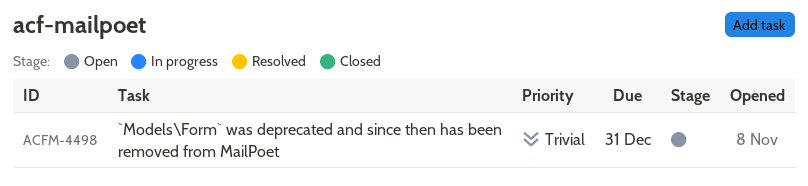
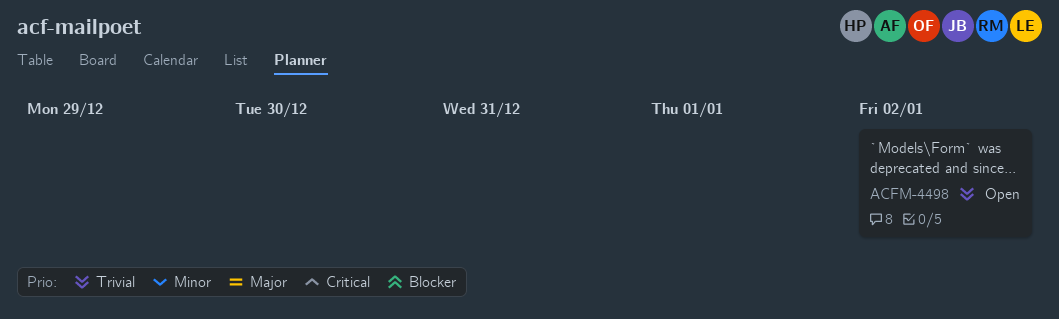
ACFM-4498, due: Dec 31 -> Jan 2

